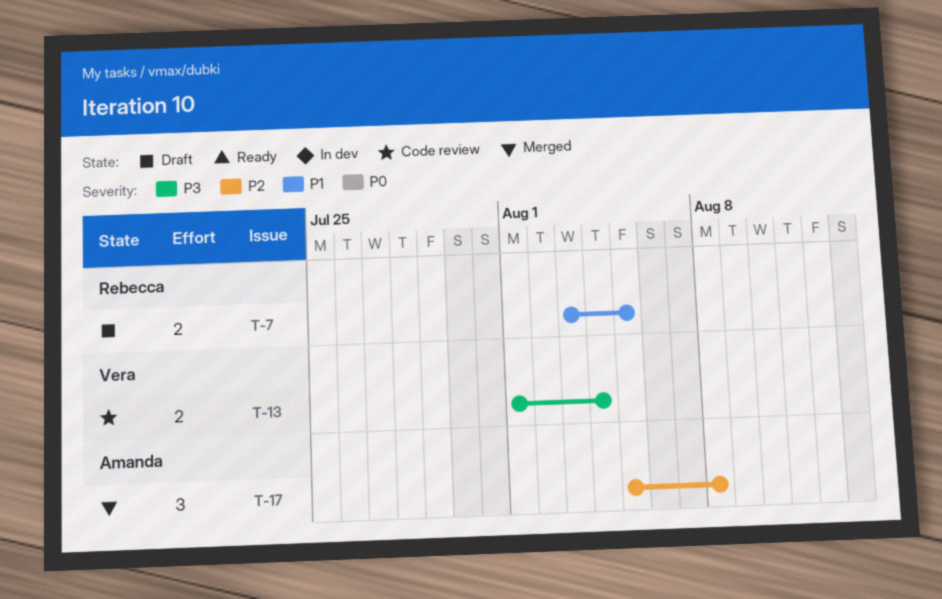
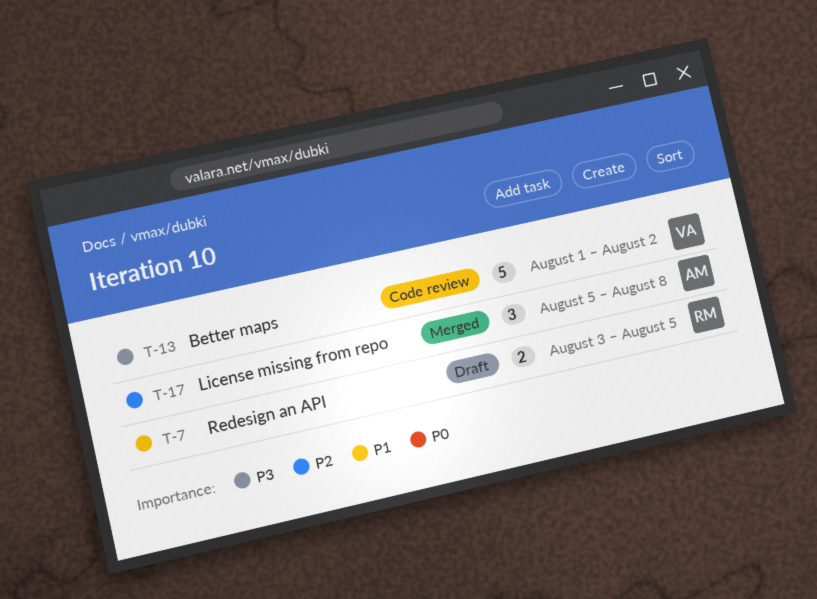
T-13, estimate: 2 -> 5
T-13, due: Aug 4 -> Aug 2

